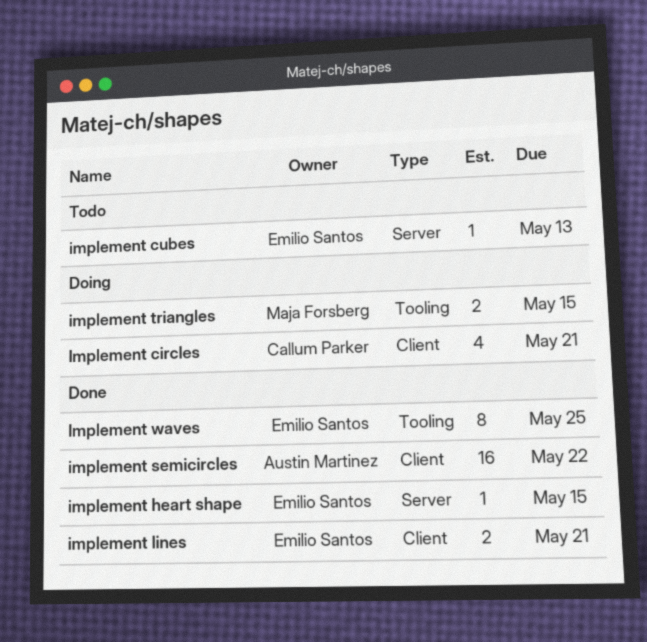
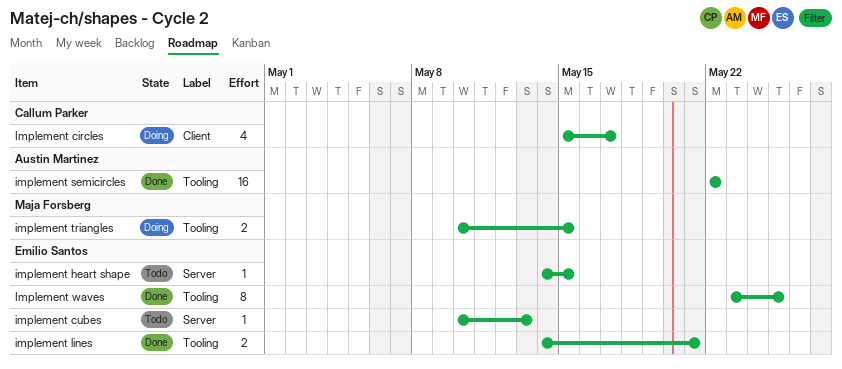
Implement circles, due: May 21 -> May 17
implement heart shape, status: Done -> Todo
implement lines, label: Client -> Tooling
implement semicircles, label: Client -> Tooling

